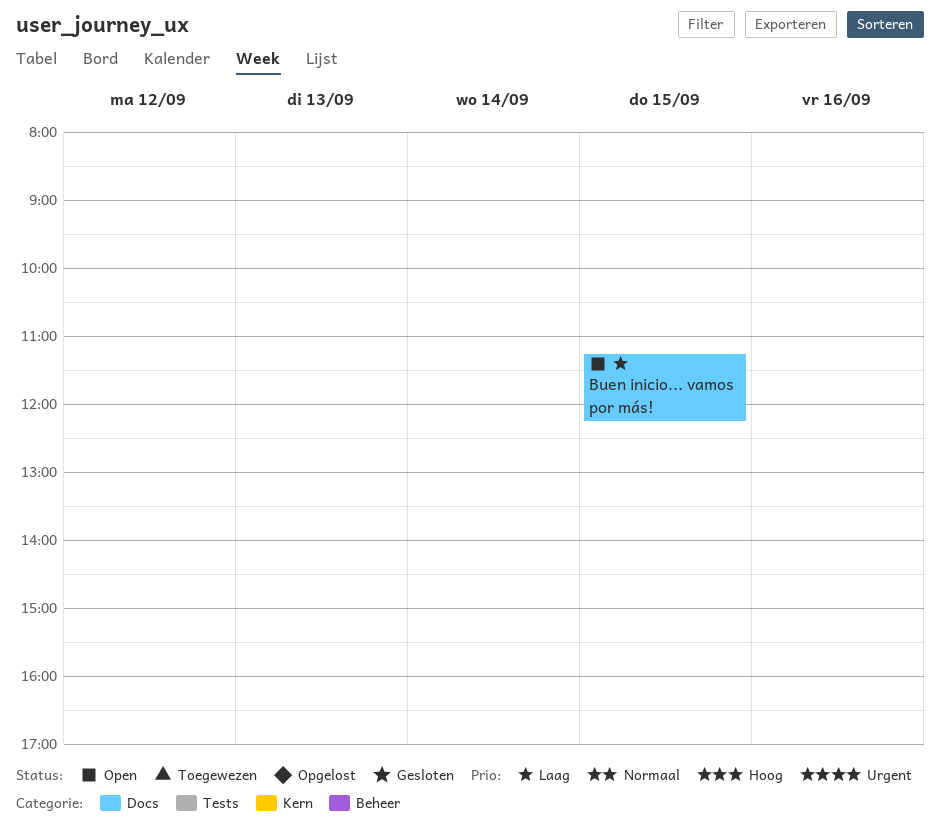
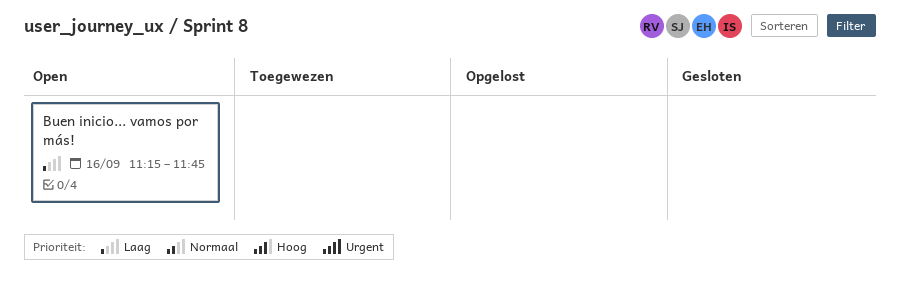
Buen inicio... vamos por más!, day: Sep 15 -> Sep 16
Buen inicio... vamos por más!, ends: 12:15 -> 11:45

